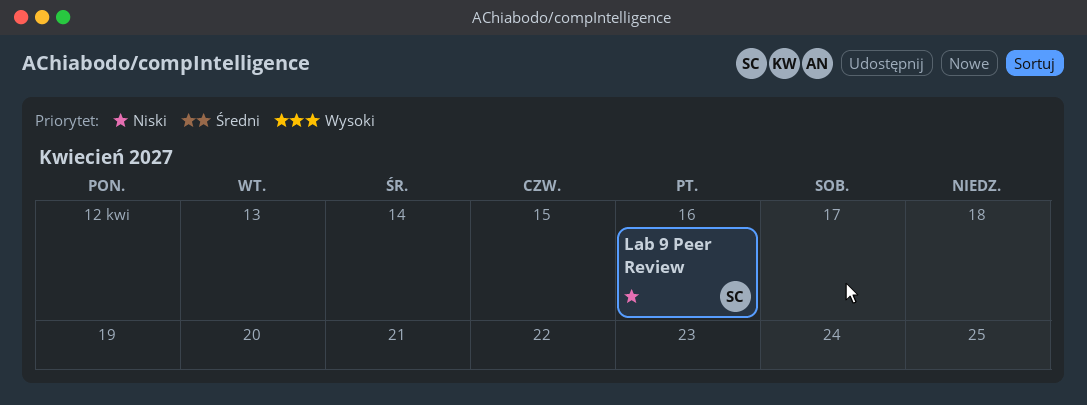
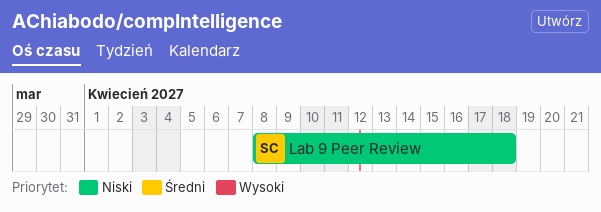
Lab 9 Peer Review, due: Apr 16 -> Apr 18

